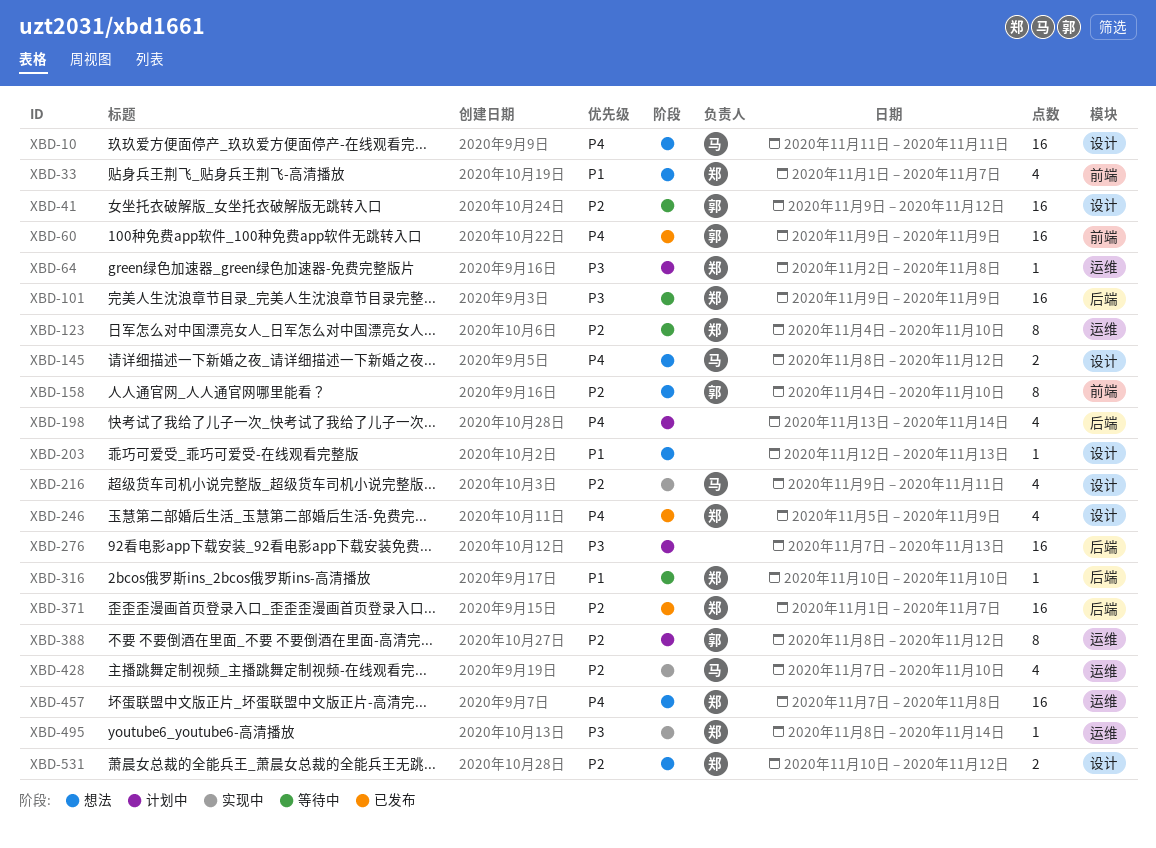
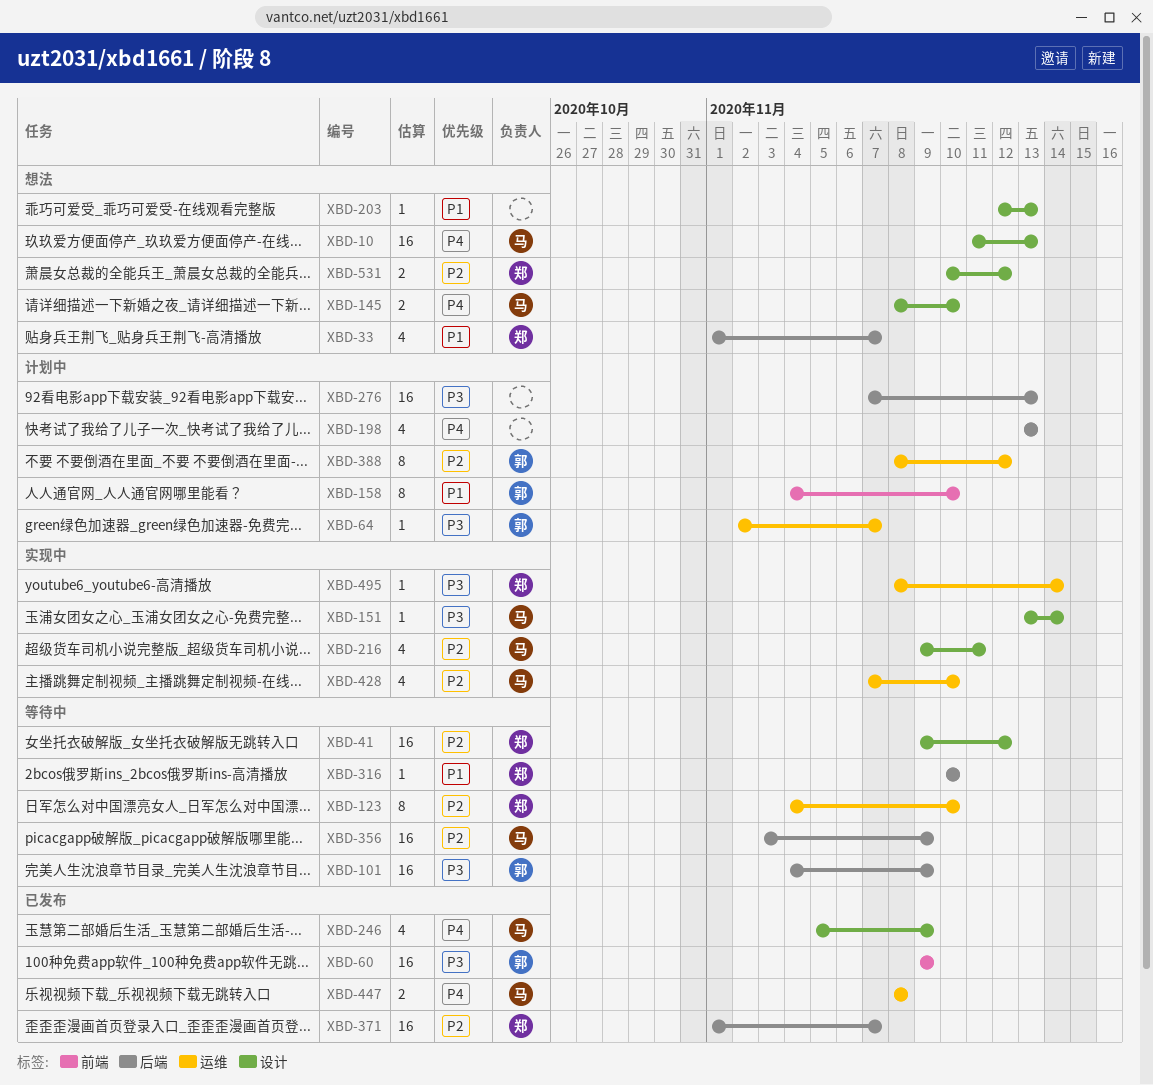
XBD-10, due: Nov 11 -> Nov 13
XBD-33, label: 前端 -> 后端
XBD-41, owner: 郭 -> 郑
XBD-60, priority: P4 -> P3
XBD-64, owner: 郑 -> 郭
XBD-64, due: Nov 8 -> Nov 7
XBD-101, owner: 郑 -> 郭
XBD-101, start: Nov 9 -> Nov 4
XBD-145, due: Nov 12 -> Nov 10
XBD-151: none -> present
XBD-158, status: 想法 -> 计划中
XBD-158, priority: P2 -> P1
XBD-198, due: Nov 14 -> Nov 13
XBD-246, owner: 郑 -> 马
XBD-356: none -> present
XBD-447: none -> present
XBD-457: present -> none

